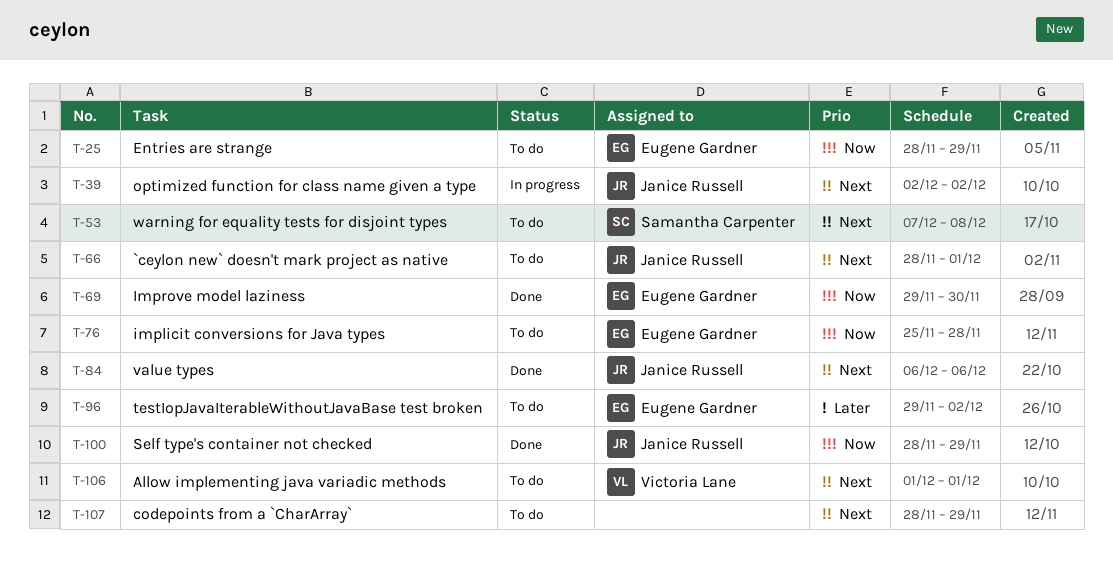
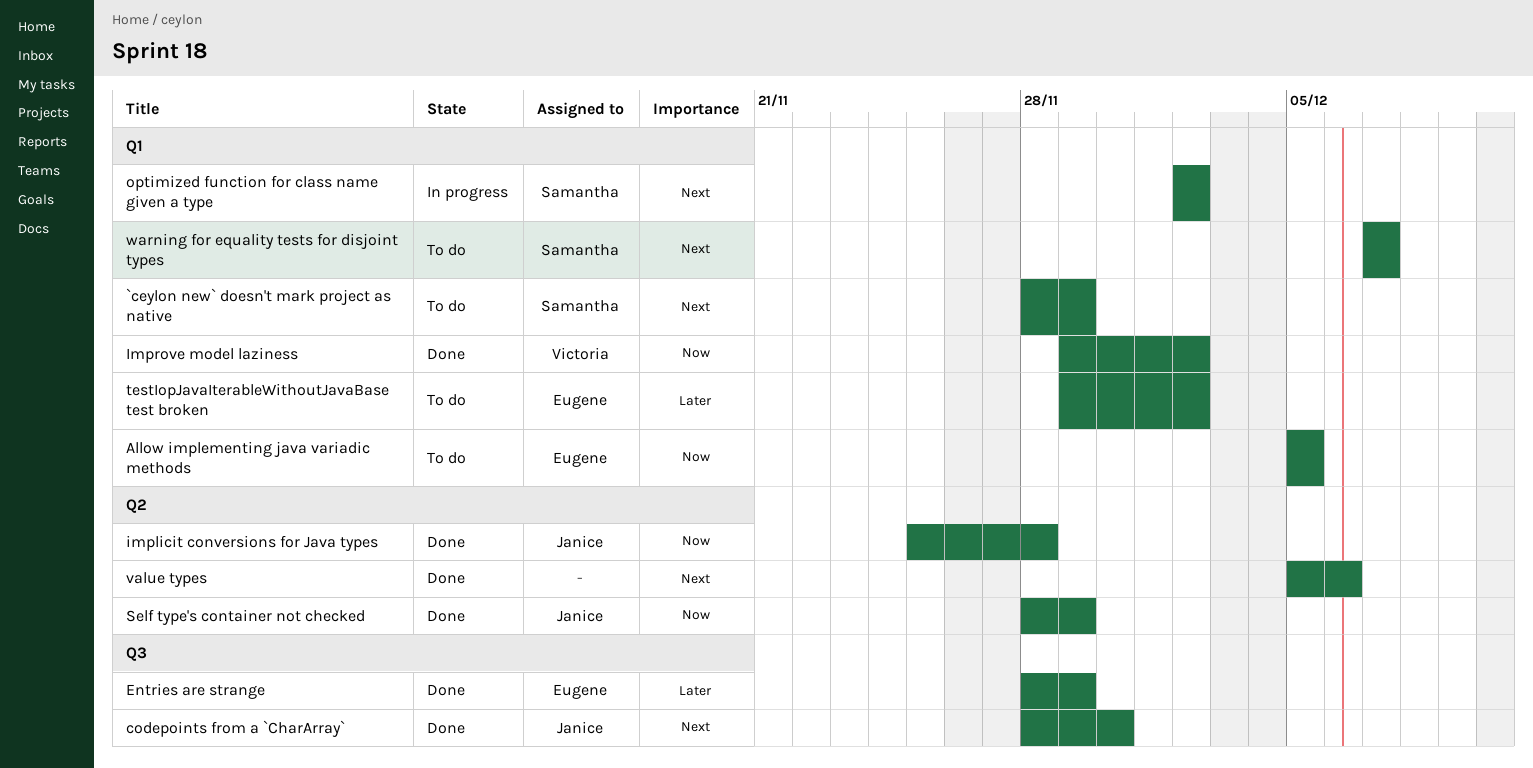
`ceylon new` doesn't mark project as native, owner: Janice Russell -> Samantha Carpenter
`ceylon new` doesn't mark project as native, due: Dec 1 -> Nov 29
Allow implementing java variadic methods, owner: Victoria Lane -> Eugene Gardner
Allow implementing java variadic methods, priority: Next -> Now
Allow implementing java variadic methods, start: Dec 1 -> Dec 5
Allow implementing java variadic methods, due: Dec 1 -> Dec 5
codepoints from a `CharArray`, status: To do -> Done
codepoints from a `CharArray`, owner: none -> Janice Russell
codepoints from a `CharArray`, due: Nov 29 -> Nov 30
Entries are strange, status: To do -> Done
Entries are strange, priority: Now -> Later
implicit conversions for Java types, status: To do -> Done
implicit conversions for Java types, owner: Eugene Gardner -> Janice Russell
Improve model laziness, owner: Eugene Gardner -> Victoria Lane
Improve model laziness, due: Nov 30 -> Dec 2
optimized function for class name given a type, owner: Janice Russell -> Samantha Carpenter
value types, owner: Janice Russell -> none
value types, start: Dec 6 -> Dec 5
warning for equality tests for disjoint types, due: Dec 8 -> Dec 7

